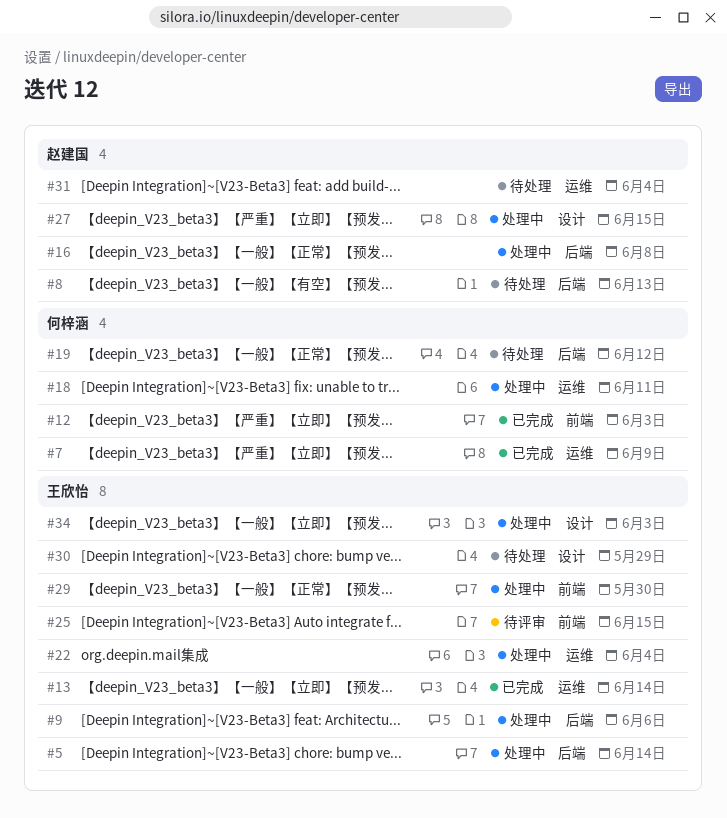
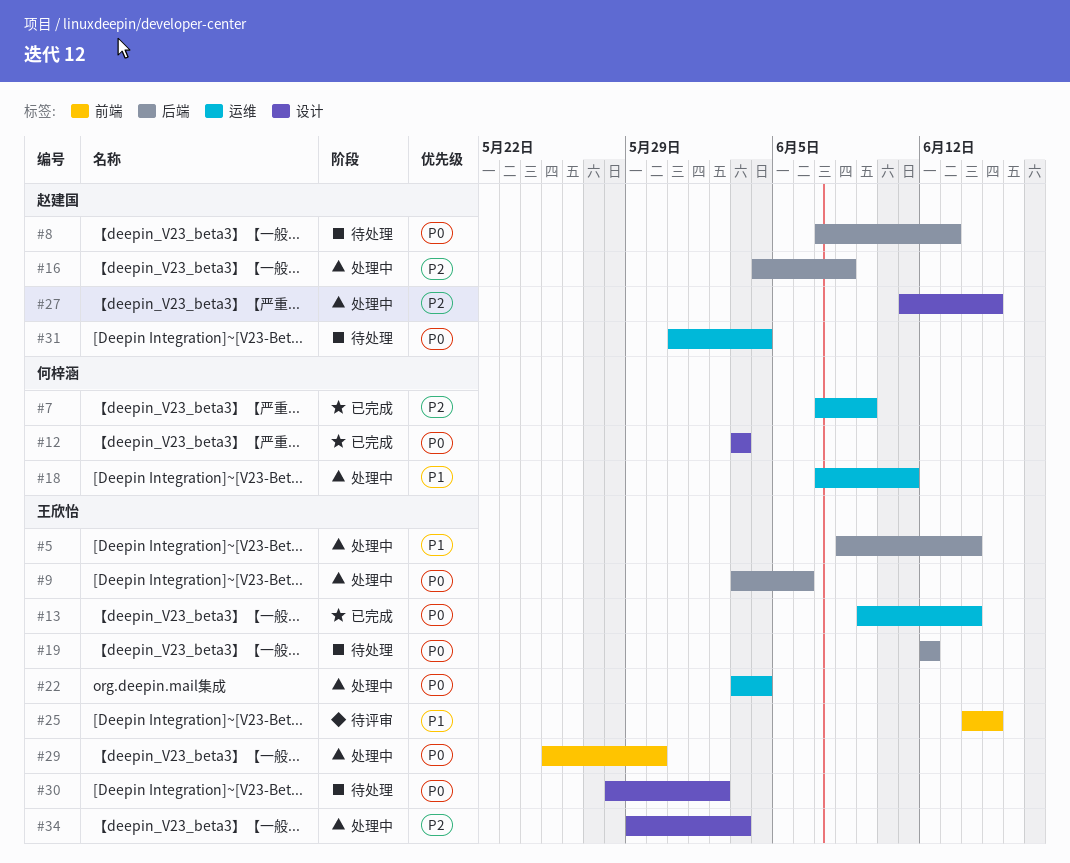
#12, label: 前端 -> 设计
#19, owner: 何梓涵 -> 王欣怡
#30, due: May 29 -> Jun 2

